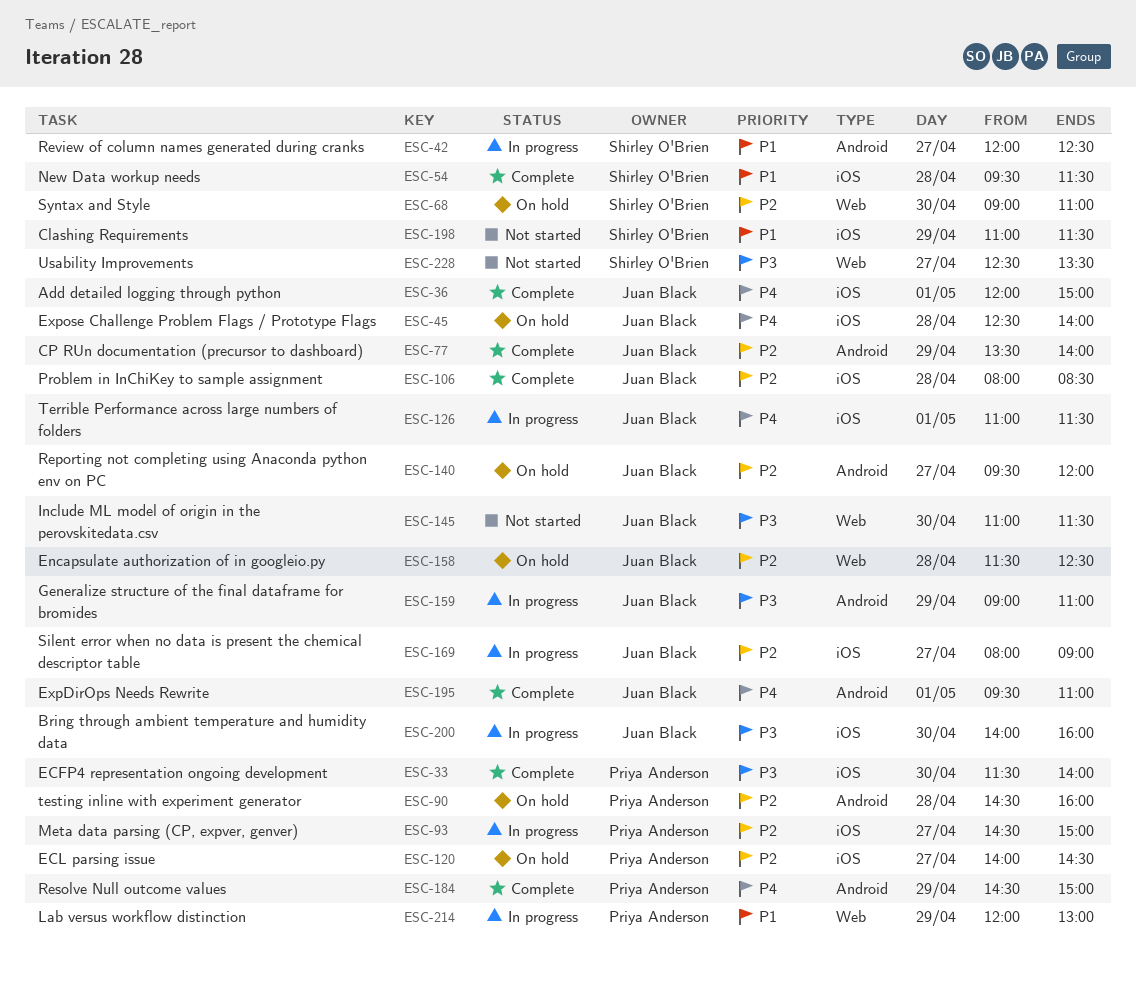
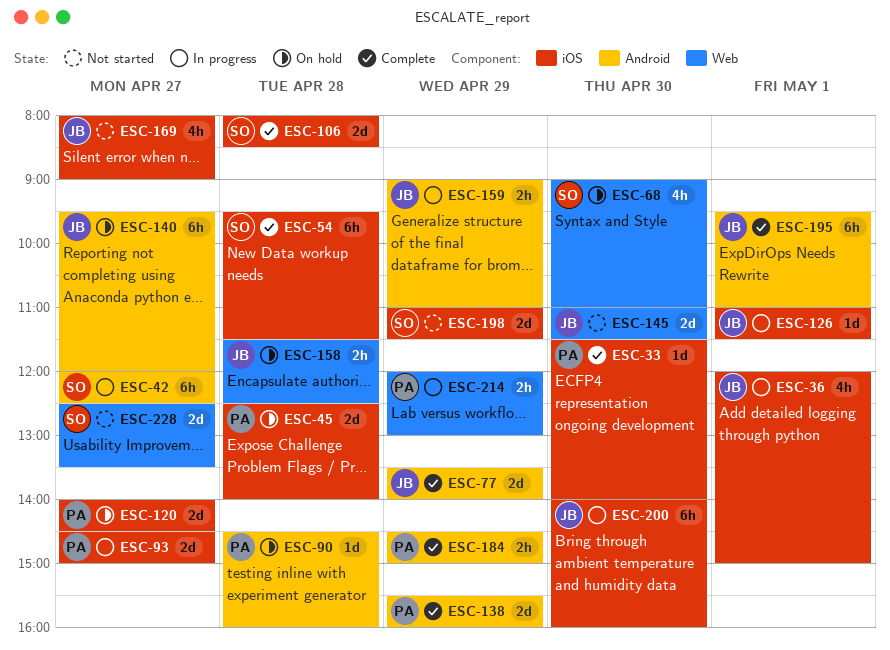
ESC-36, status: Complete -> In progress
ESC-45, owner: Juan Black -> Priya Anderson
ESC-106, owner: Juan Black -> Shirley O'Brien
ESC-138: none -> present
ESC-169, status: In progress -> Not started

